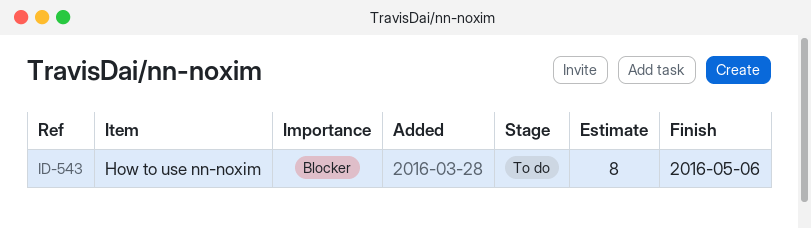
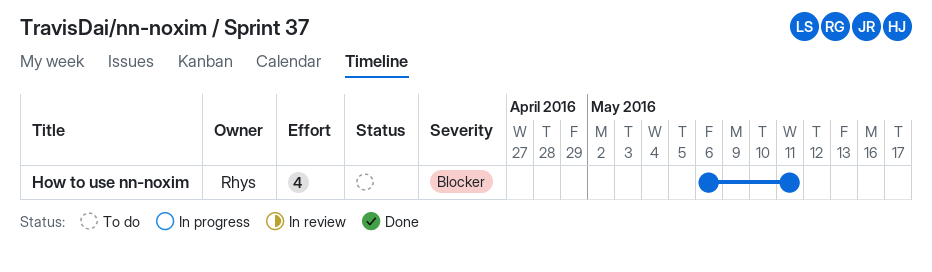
How to use nn-noxim, estimate: 8 -> 4
How to use nn-noxim, due: May 6 -> May 11

